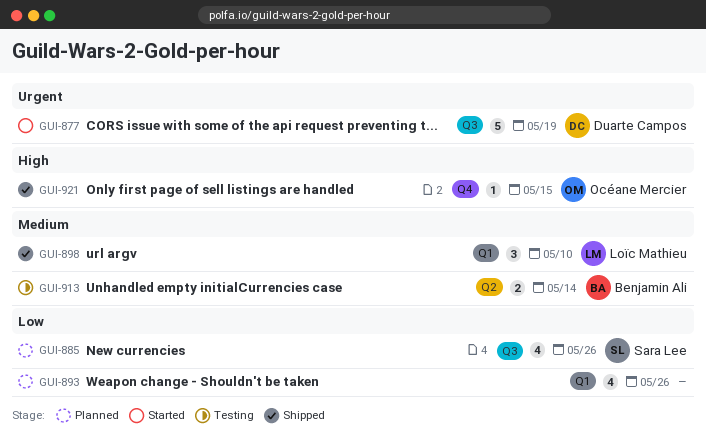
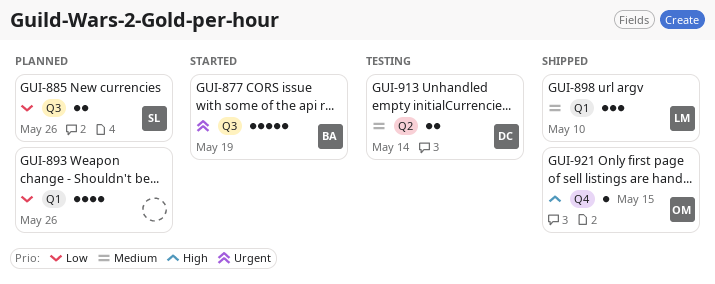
GUI-877, owner: Duarte Campos -> Benjamin Ali
GUI-885, estimate: 4 -> 2
GUI-913, owner: Benjamin Ali -> Duarte Campos

